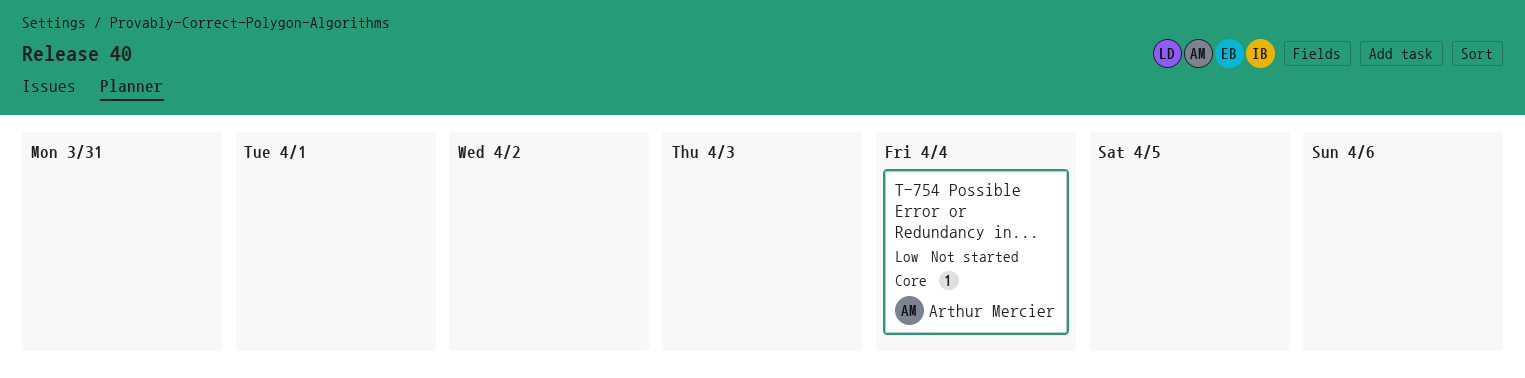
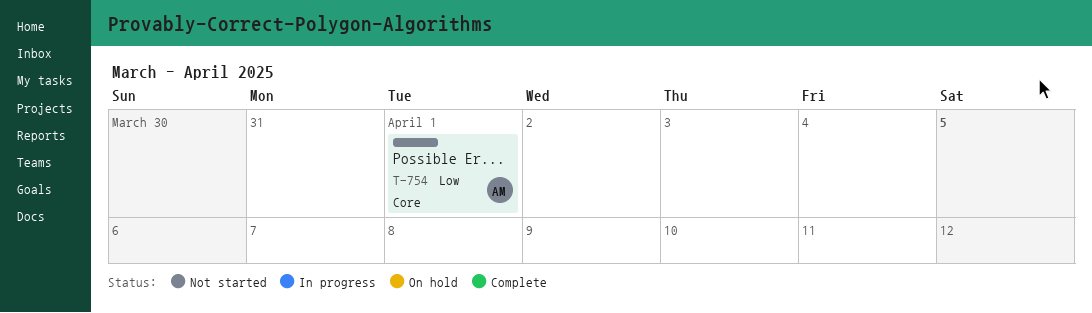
T-754, due: Apr 4 -> Apr 1

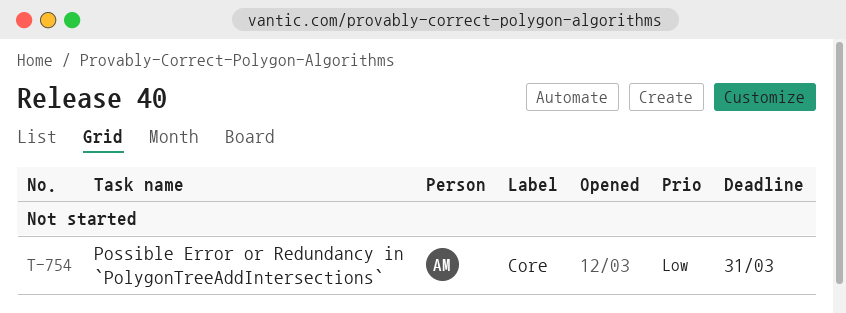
T-754, due: Apr 1 -> Mar 31

